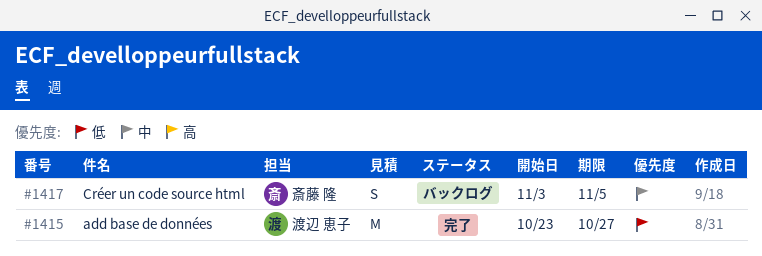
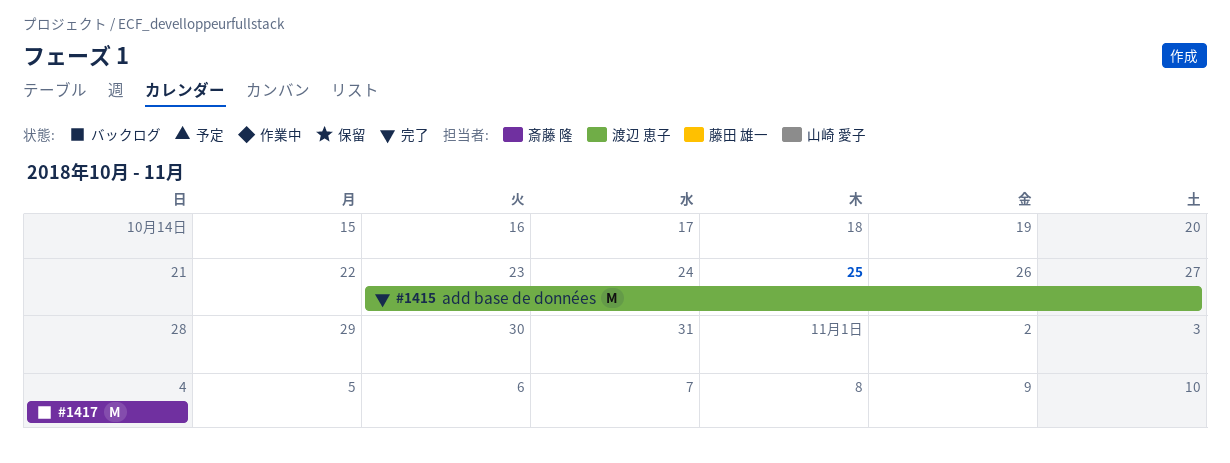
#1417, estimate: S -> M
#1417, start: Nov 3 -> Nov 4
#1417, due: Nov 5 -> Nov 4

